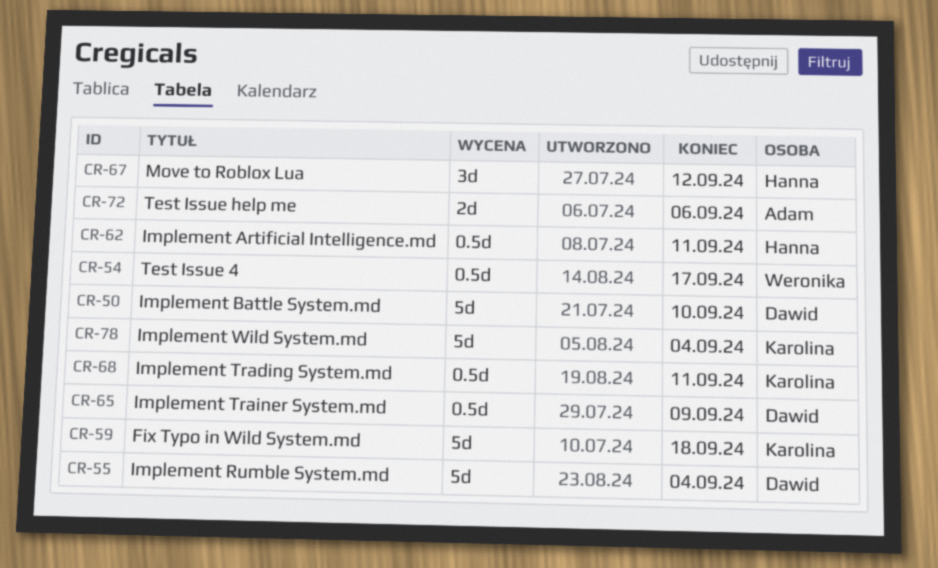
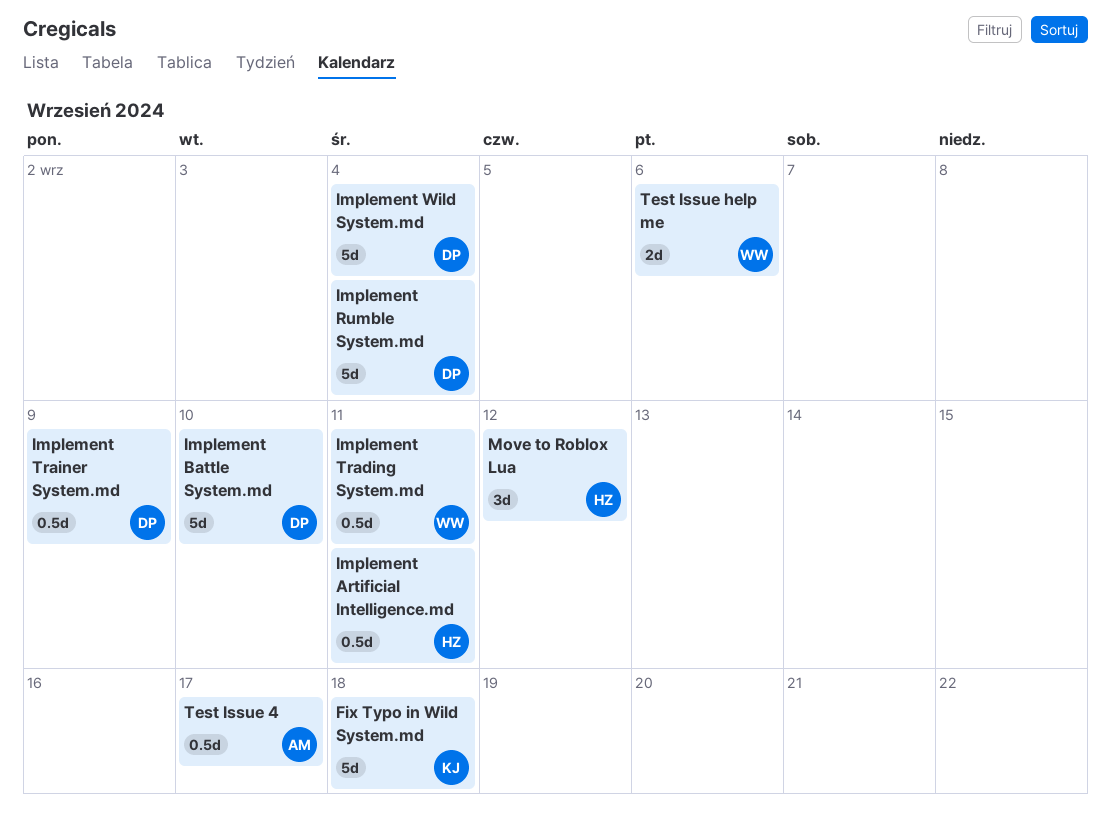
Implement Trading System.md, owner: Karolina -> Weronika
Implement Wild System.md, owner: Karolina -> Dawid
Test Issue 4, owner: Weronika -> Adam
Test Issue help me, owner: Adam -> Weronika

